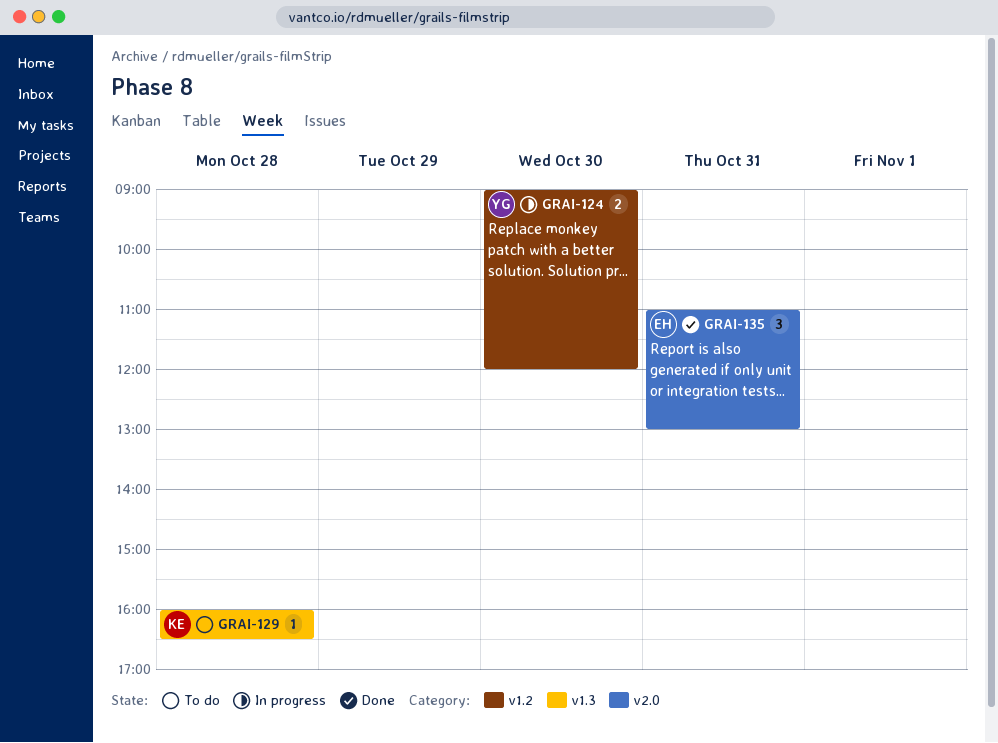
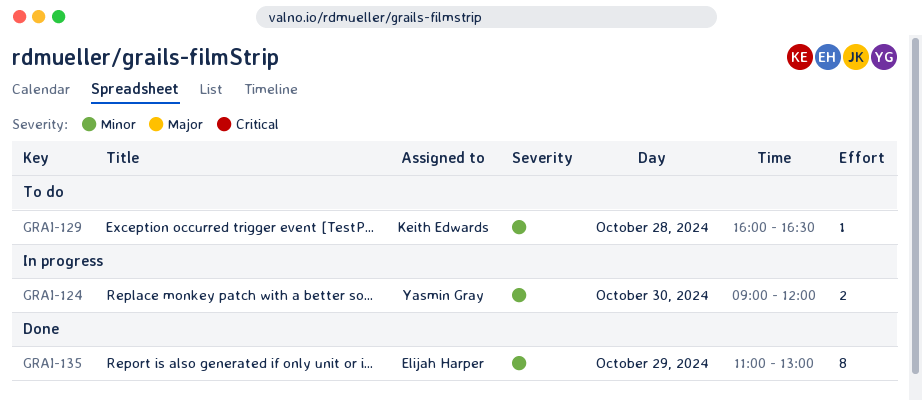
GRAI-135, estimate: 3 -> 8
GRAI-135, day: Oct 31 -> Oct 29

